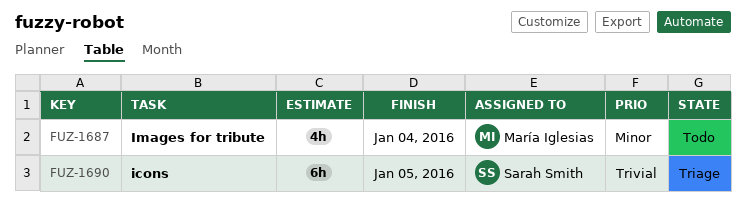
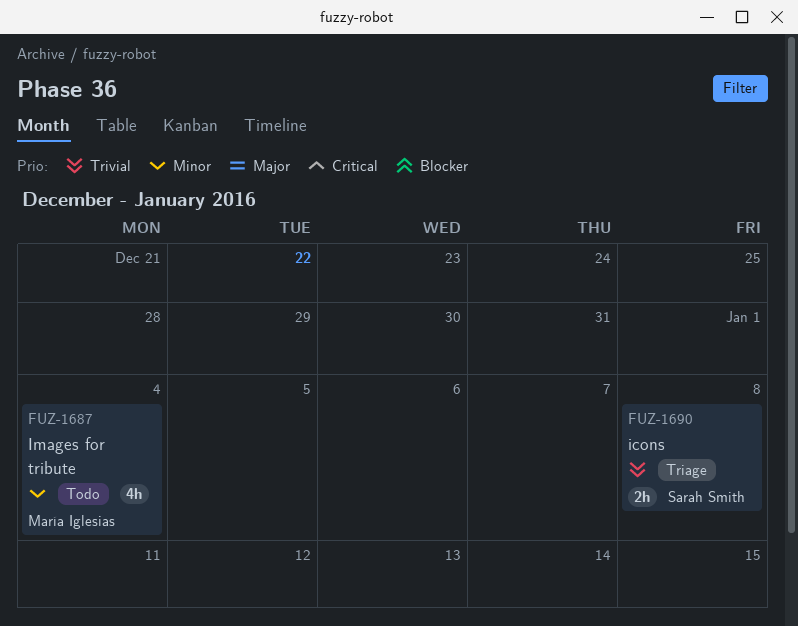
FUZ-1690, estimate: 6h -> 2h
FUZ-1690, due: Jan 5 -> Jan 8

